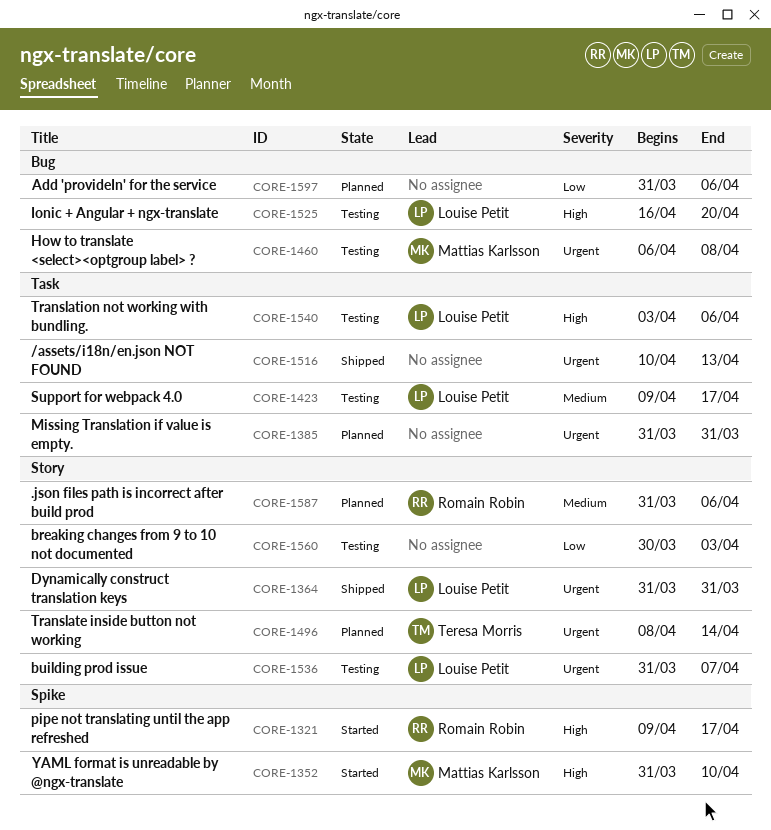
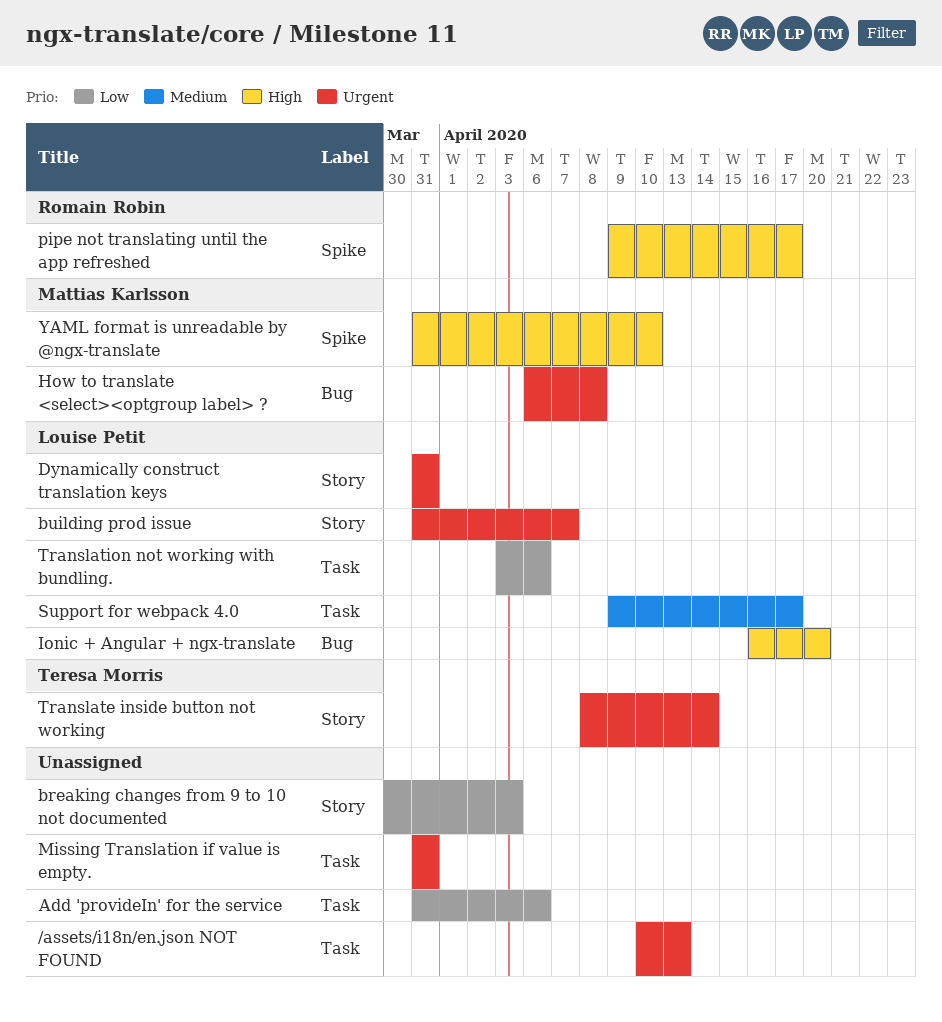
.json files path is incorrect after build prod: present -> none
Add 'provideIn' for the service, label: Bug -> Task
Translation not working with bundling., priority: High -> Low

